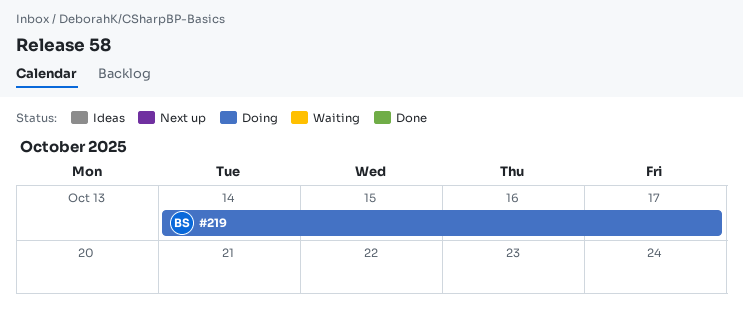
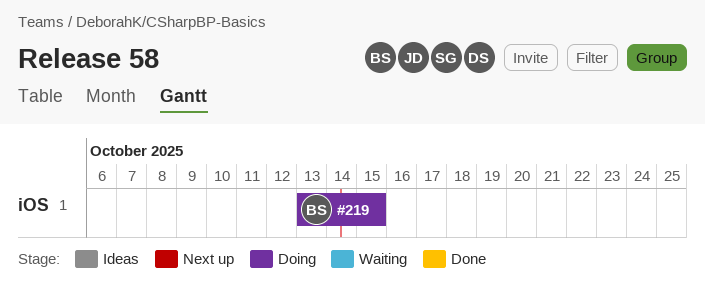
#219, start: Oct 14 -> Oct 13
#219, due: Oct 17 -> Oct 15

